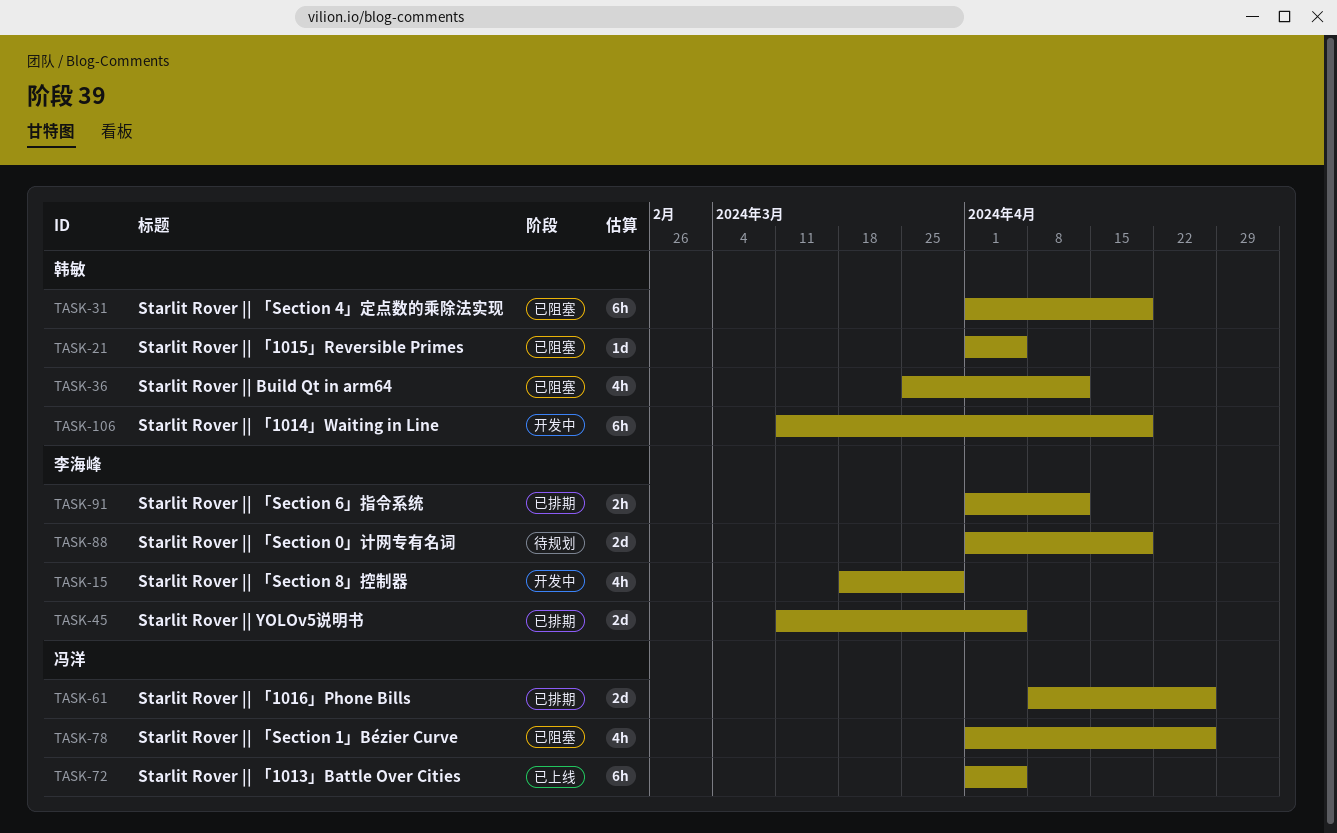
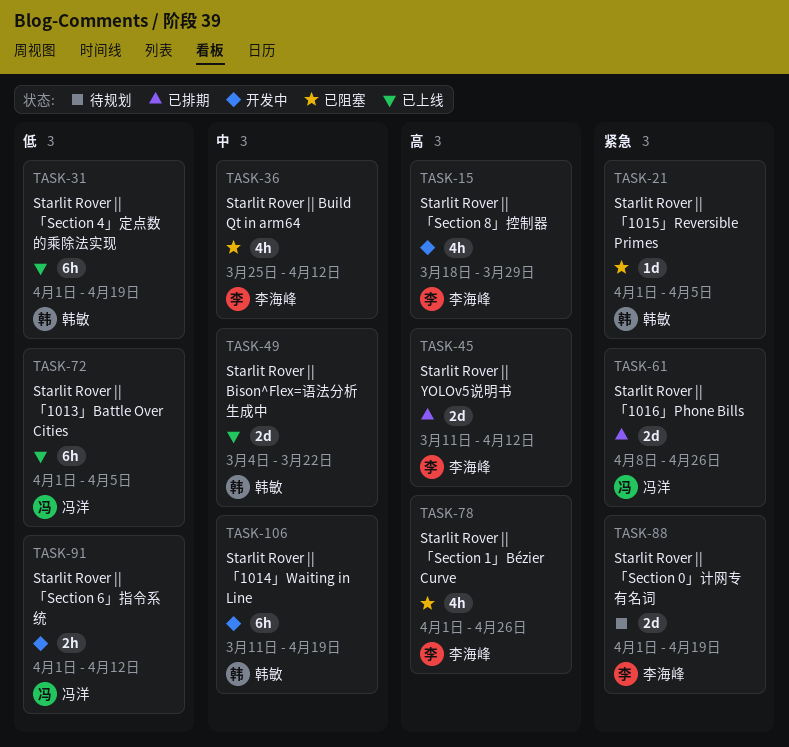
TASK-31, status: 已阻塞 -> 已上线
TASK-36, owner: 韩敏 -> 李海峰
TASK-45, due: Apr 5 -> Apr 12
TASK-49: none -> present
TASK-78, owner: 冯洋 -> 李海峰
TASK-91, status: 已排期 -> 开发中
TASK-91, owner: 李海峰 -> 冯洋

